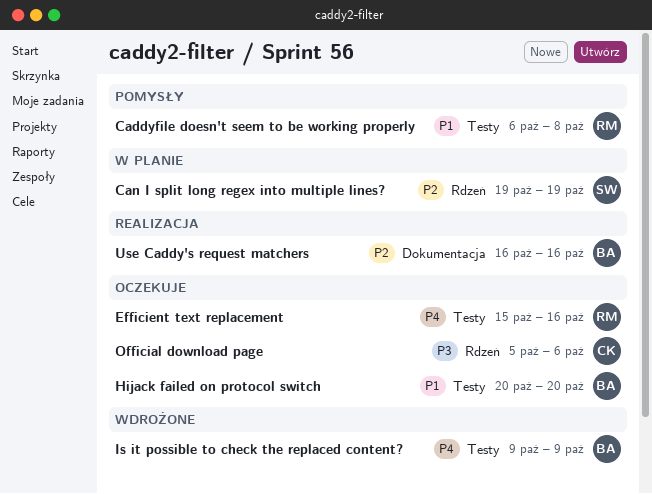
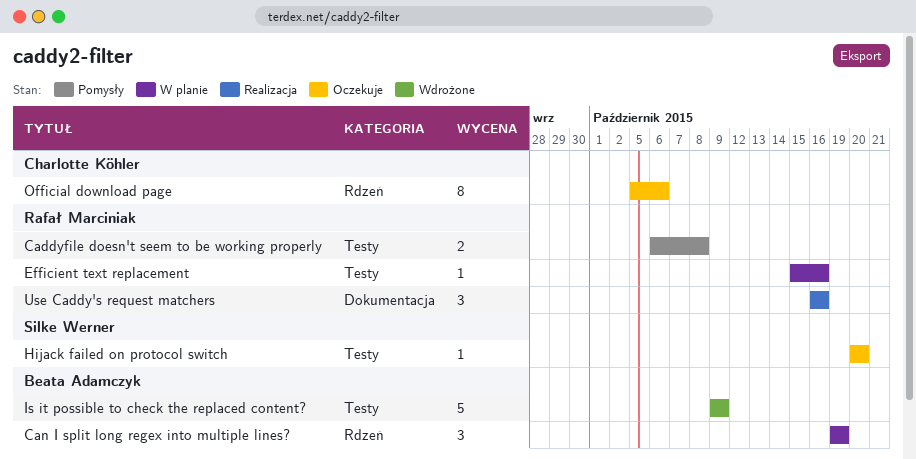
Can I split long regex into multiple lines?, owner: Silke Werner -> Beata Adamczyk
Efficient text replacement, status: Oczekuje -> W planie
Hijack failed on protocol switch, owner: Beata Adamczyk -> Silke Werner
Use Caddy's request matchers, owner: Beata Adamczyk -> Rafał Marciniak

